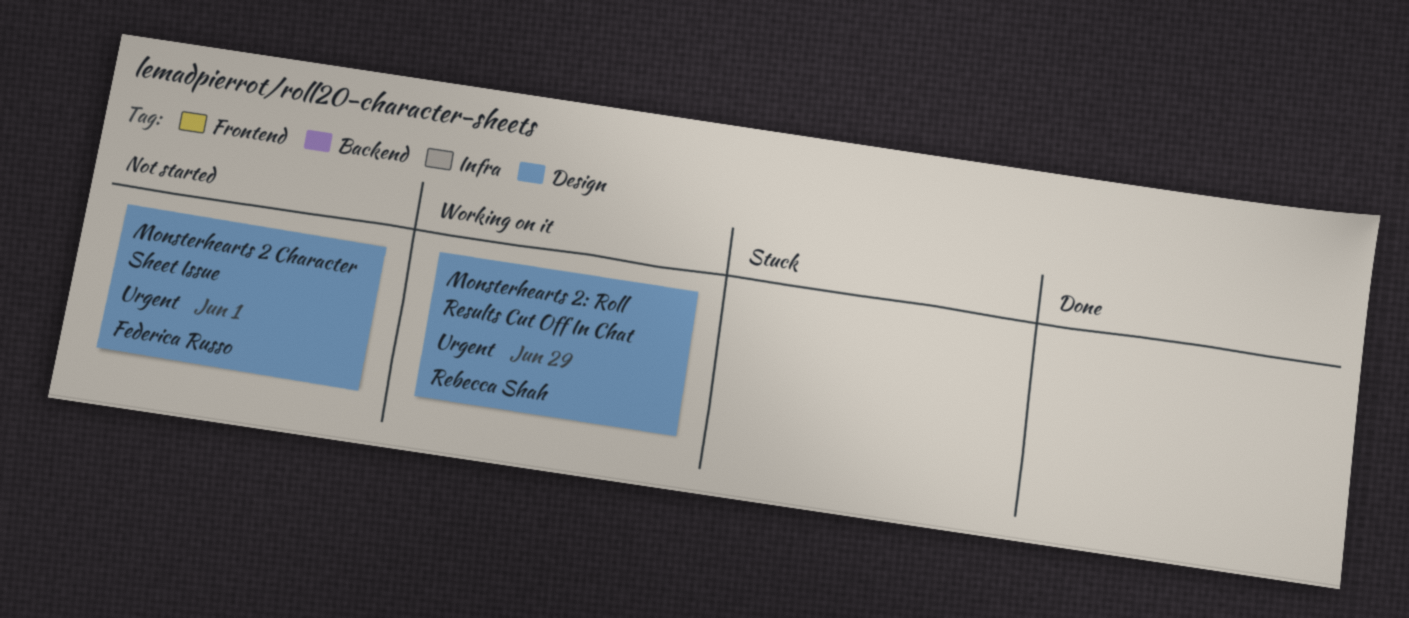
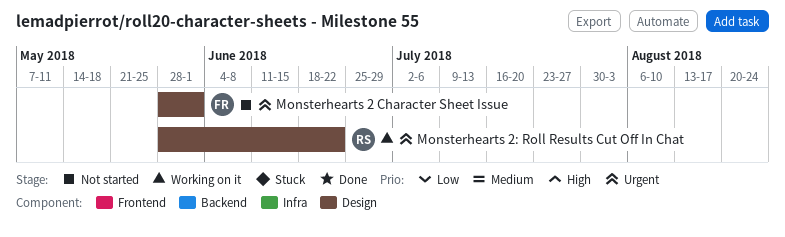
Monsterhearts 2: Roll Results Cut Off In Chat, due: Jun 29 -> Jun 22

